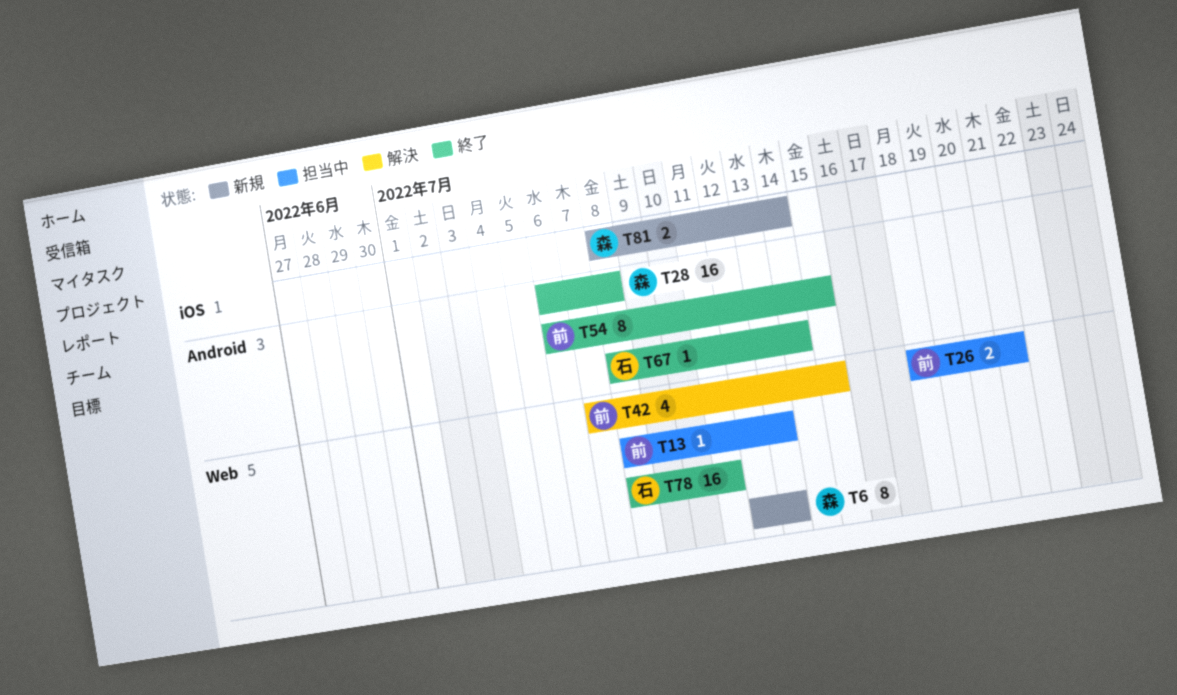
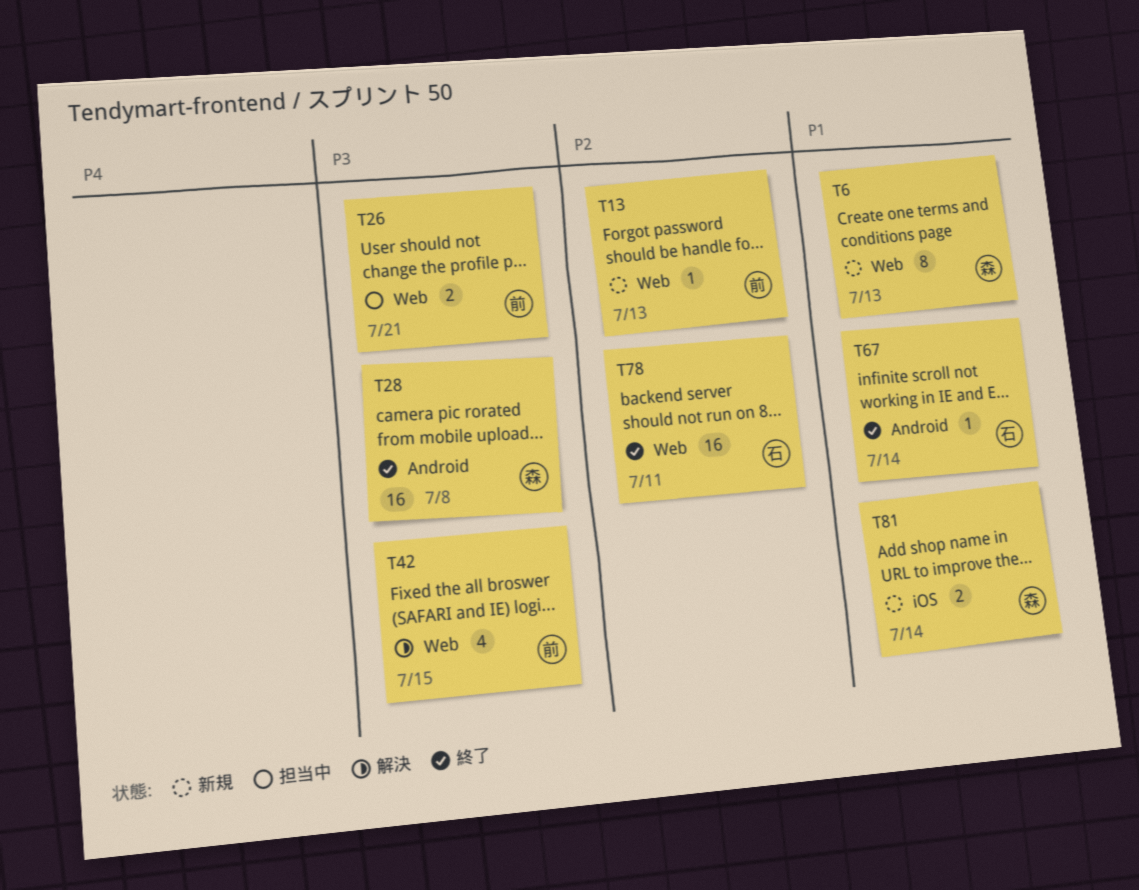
T13, status: 担当中 -> 新規
T54: present -> none

